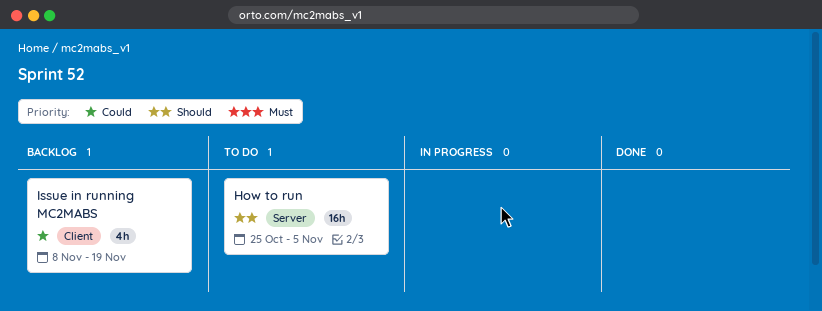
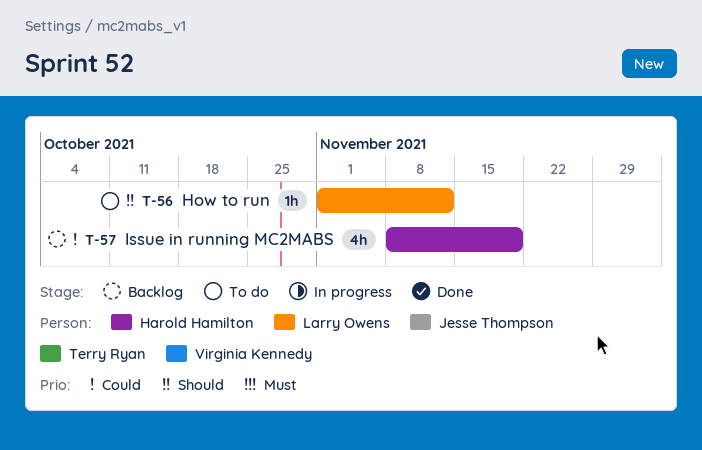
How to run, estimate: 16h -> 1h
How to run, start: Oct 25 -> Nov 1
How to run, due: Nov 5 -> Nov 12

